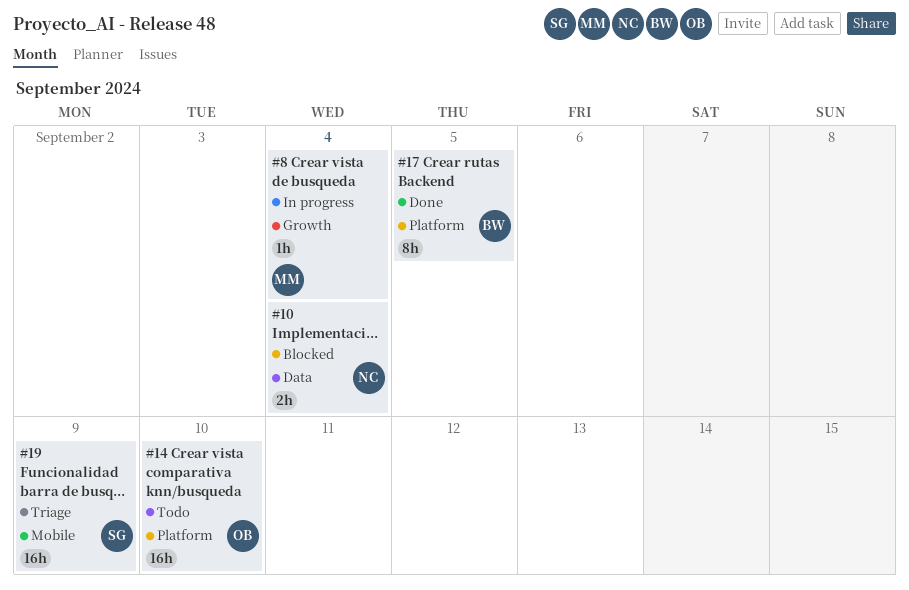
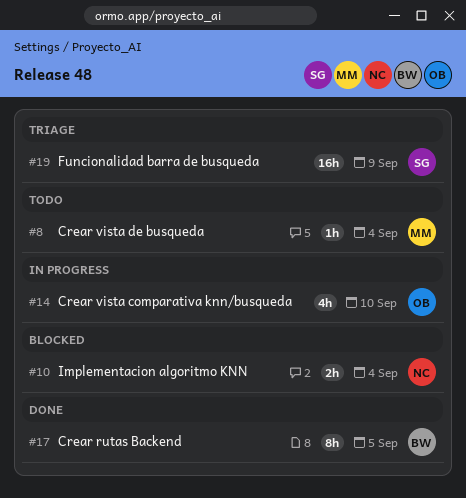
#8, status: In progress -> Todo
#14, status: Todo -> In progress
#14, estimate: 16h -> 4h

